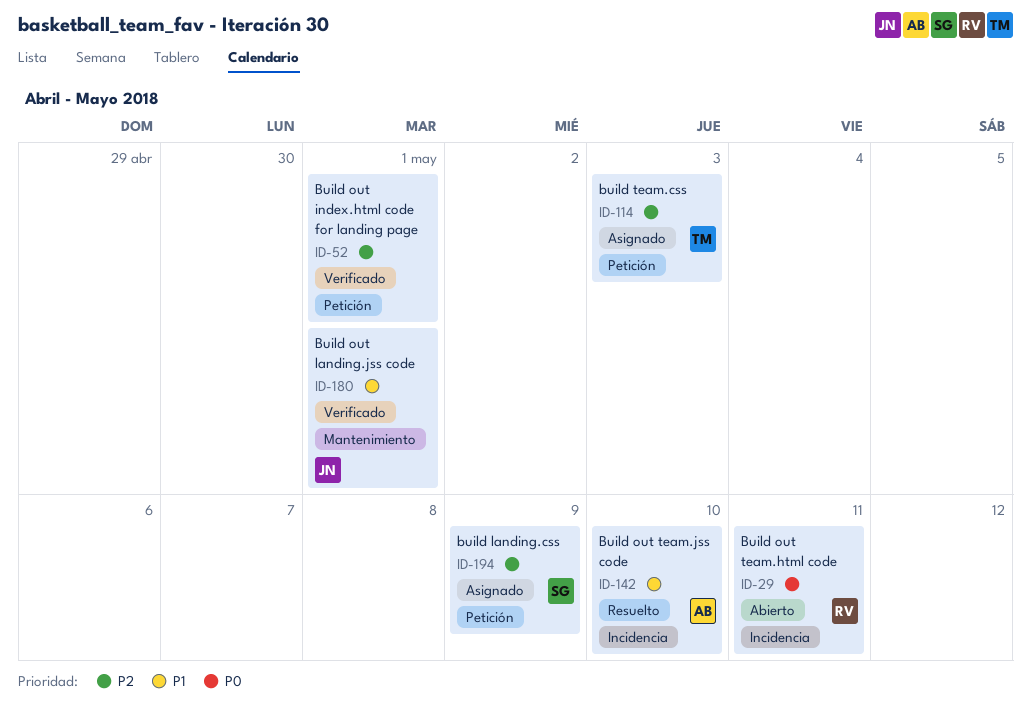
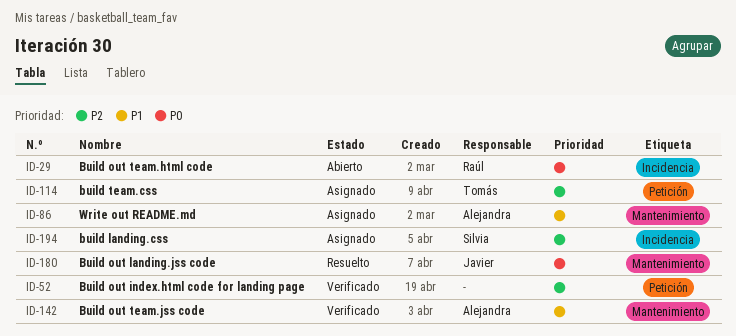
ID-86: none -> present
ID-142, status: Resuelto -> Verificado
ID-142, label: Incidencia -> Mantenimiento
ID-180, status: Verificado -> Resuelto
ID-180, priority: P1 -> P0
ID-194, label: Petición -> Incidencia

